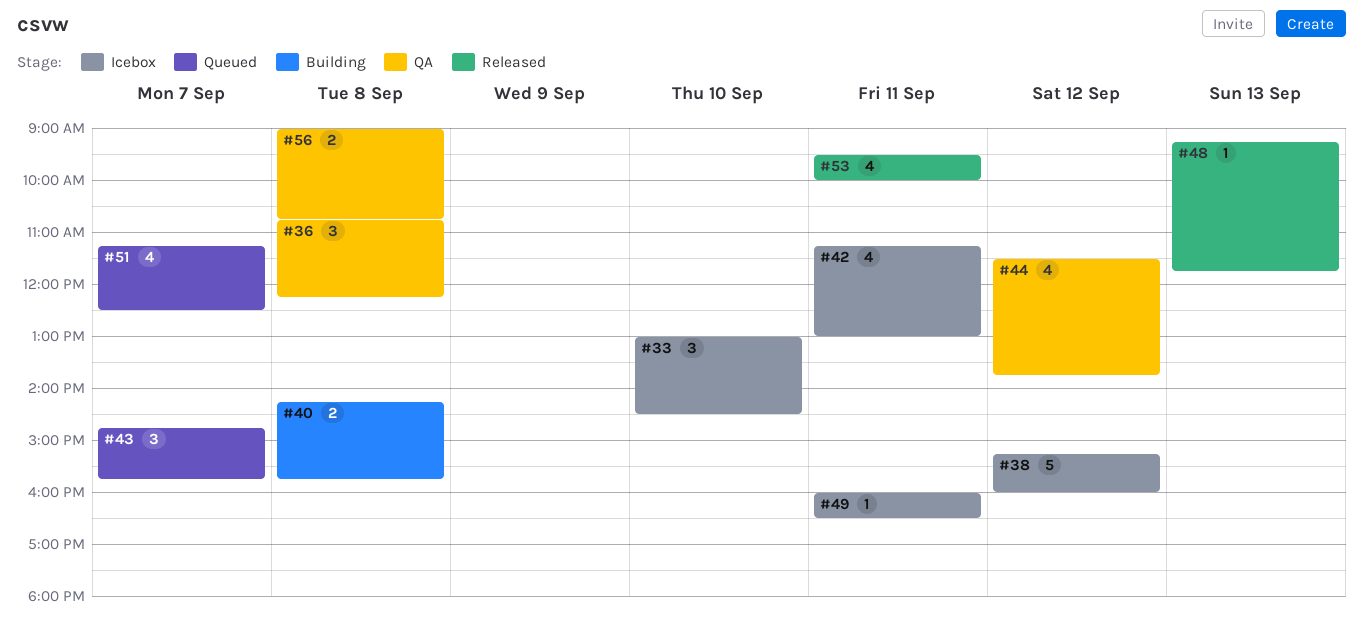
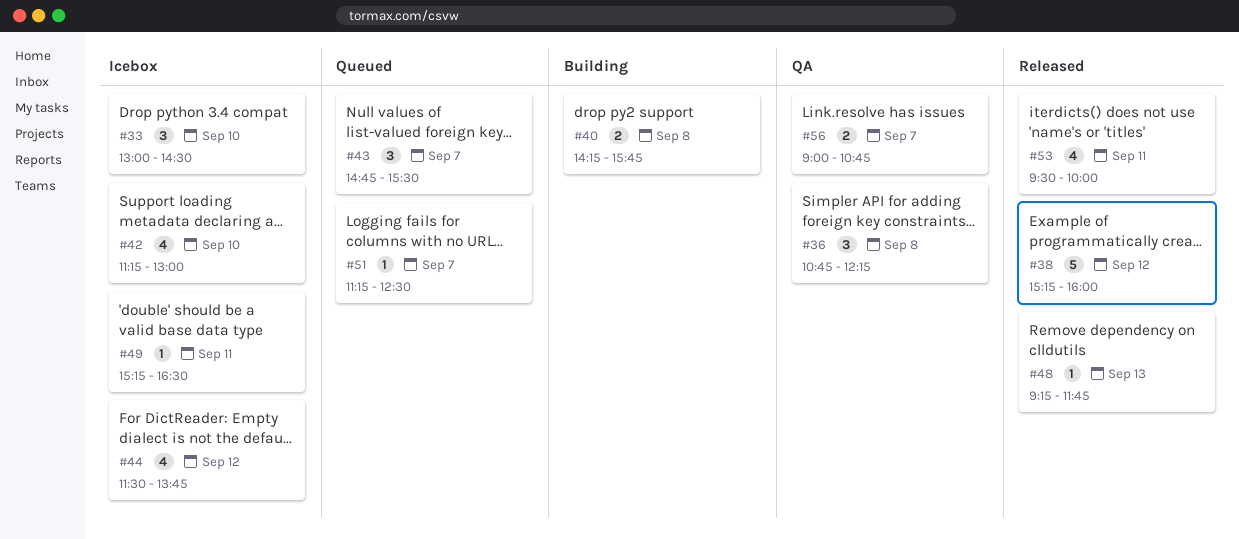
#38, status: Icebox -> Released
#42, day: Sep 11 -> Sep 10
#43, ends: 15:45 -> 15:30
#44, status: QA -> Icebox
#49, begins: 16:00 -> 15:15
#51, estimate: 4 -> 1
#56, day: Sep 8 -> Sep 7

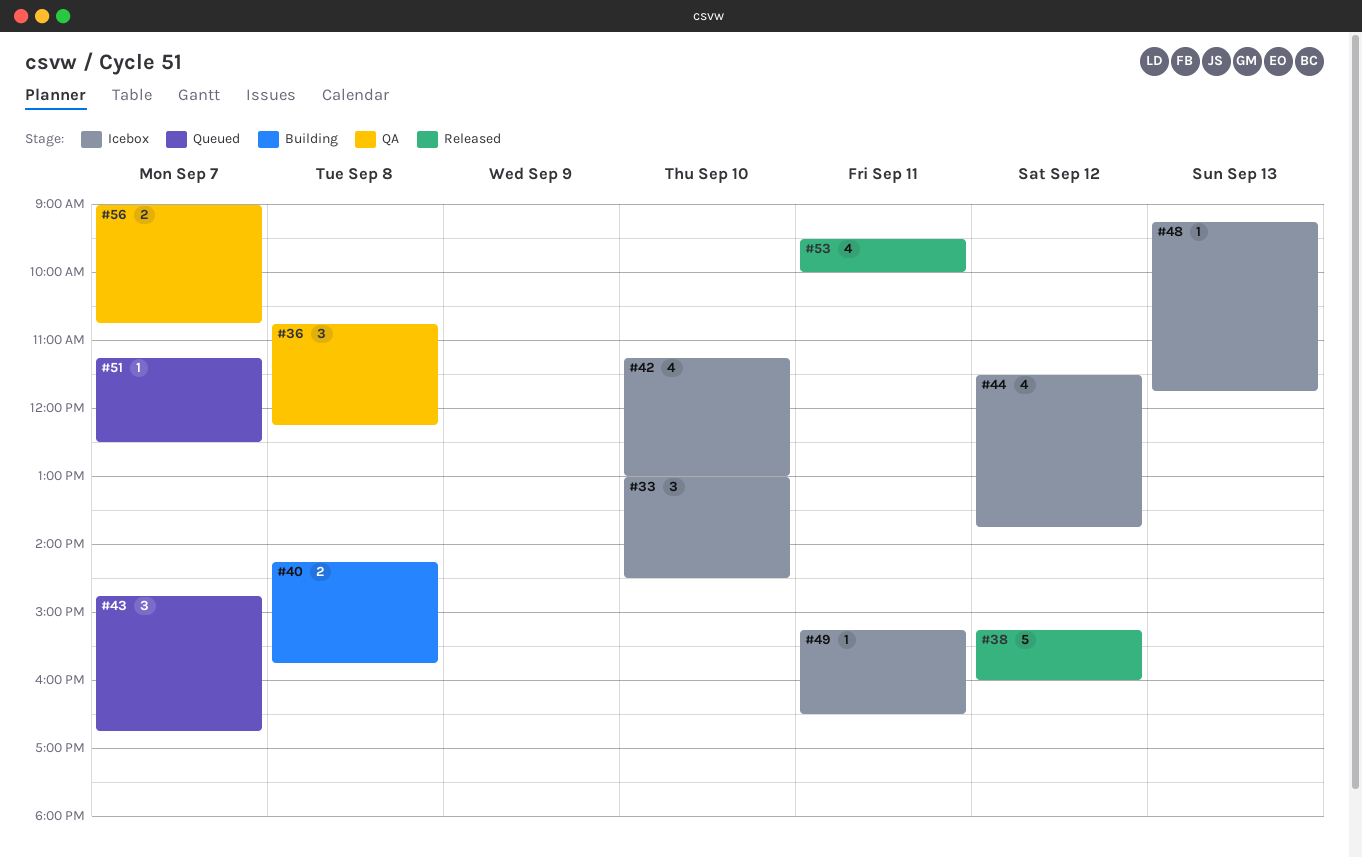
#43, ends: 15:30 -> 16:45
#48, status: Released -> Icebox

